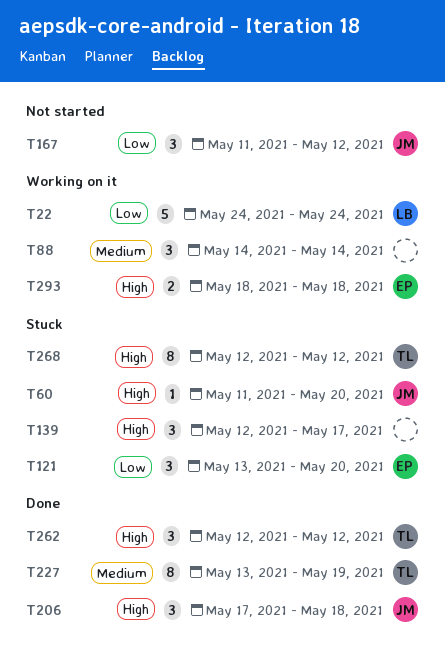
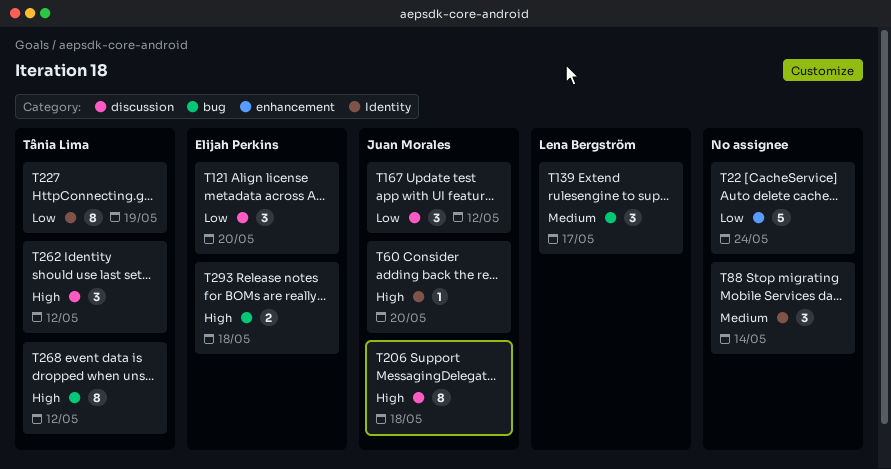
T22, owner: Lena Bergström -> none
T139, owner: none -> Lena Bergström
T139, priority: High -> Medium
T206, estimate: 3 -> 8
T227, priority: Medium -> Low

